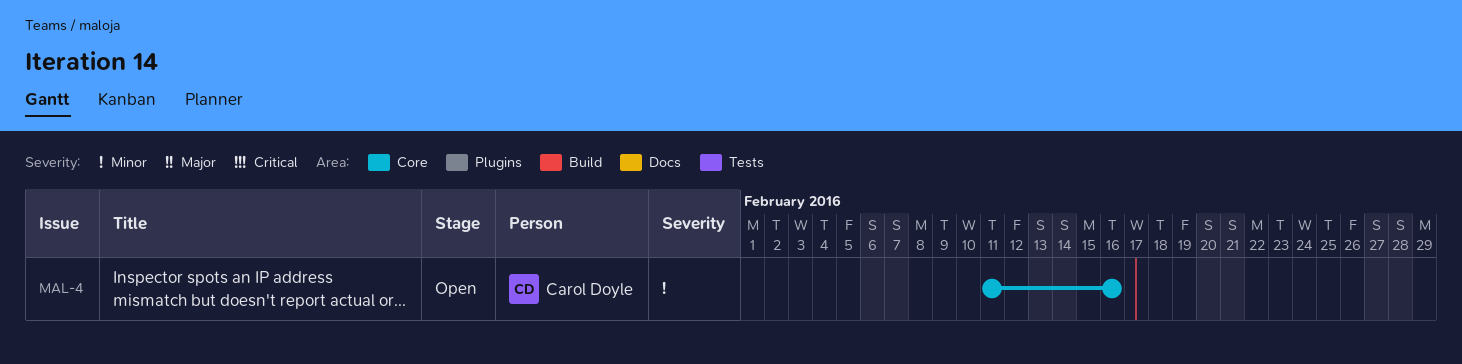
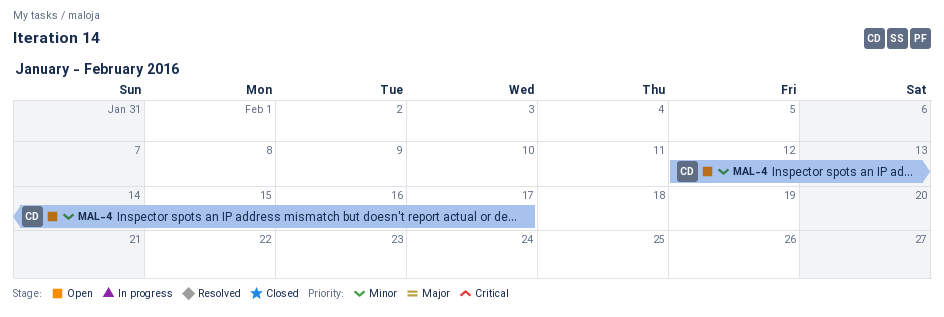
MAL-4, start: Feb 11 -> Feb 12
MAL-4, due: Feb 16 -> Feb 17

